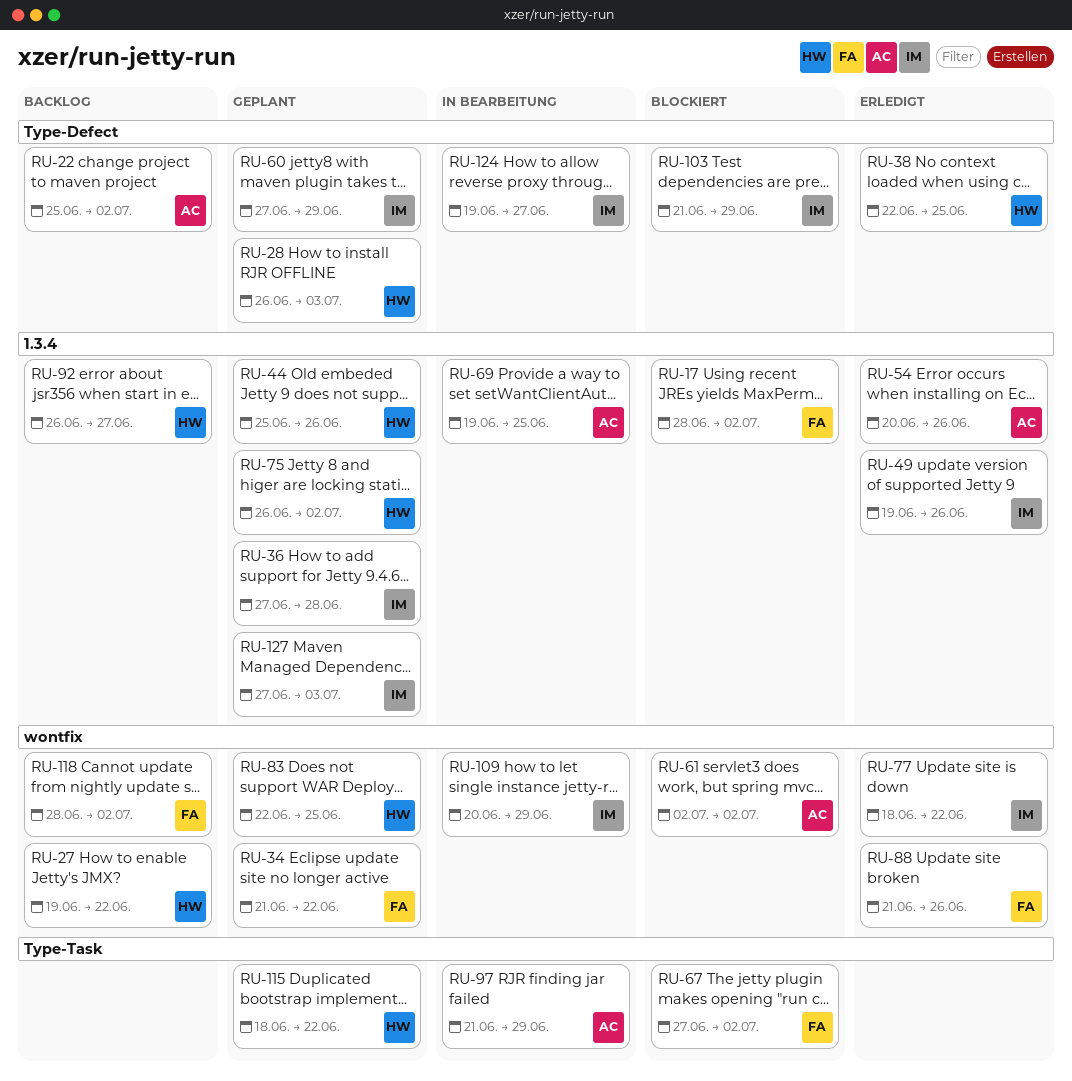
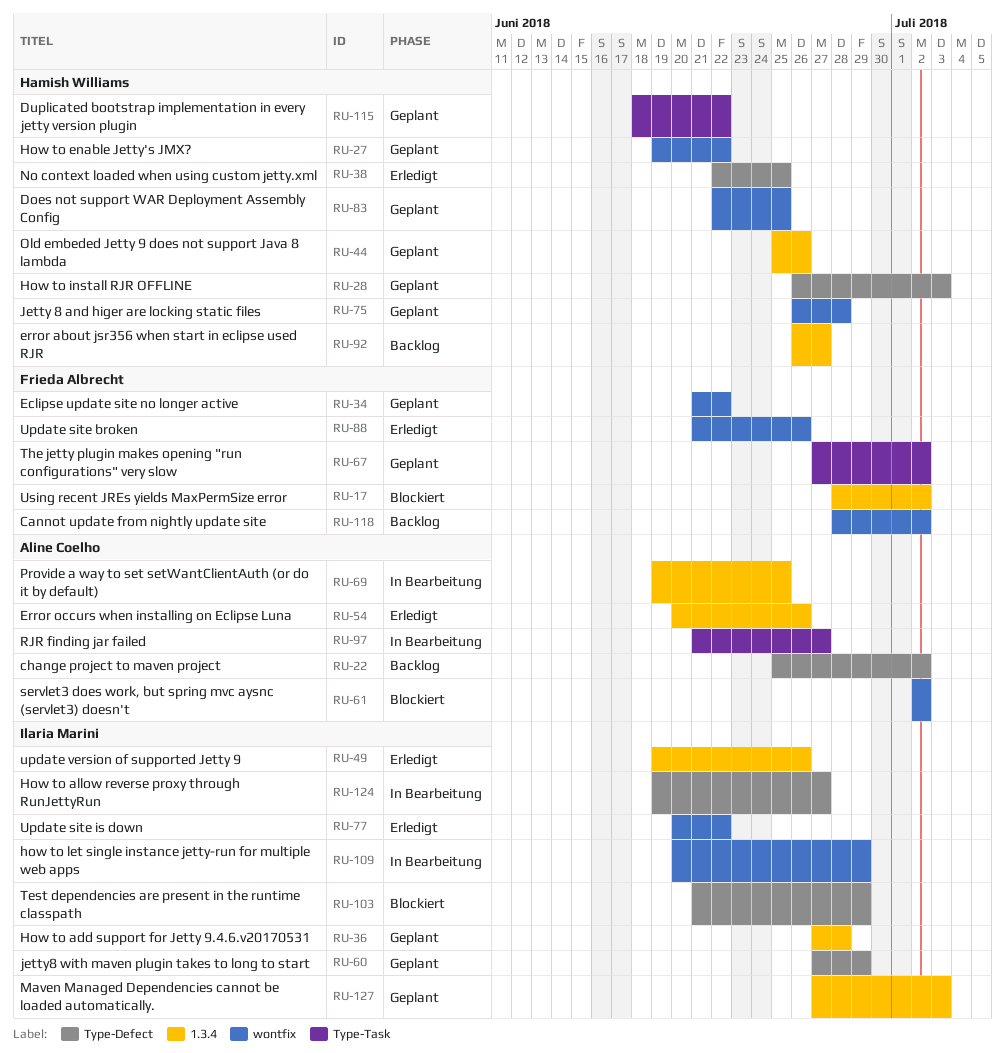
RU-27, status: Backlog -> Geplant
RU-67, status: Blockiert -> Geplant
RU-75, label: 1.3.4 -> wontfix
RU-75, due: Jul 2 -> Jun 28
RU-77, start: Jun 18 -> Jun 20
RU-97, due: Jun 29 -> Jun 27

